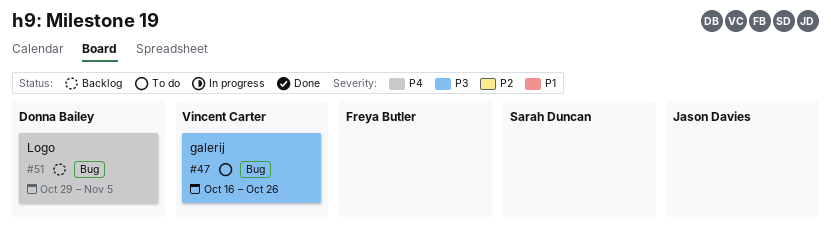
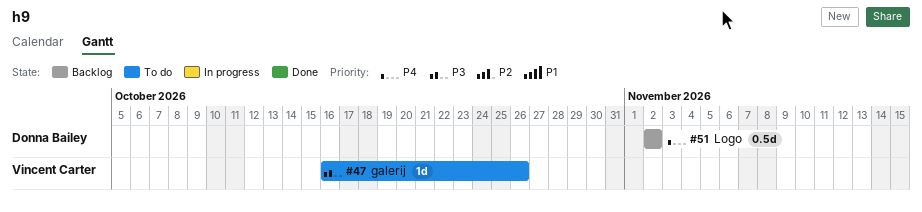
#51, start: Oct 29 -> Nov 2
#51, due: Nov 5 -> Nov 2

